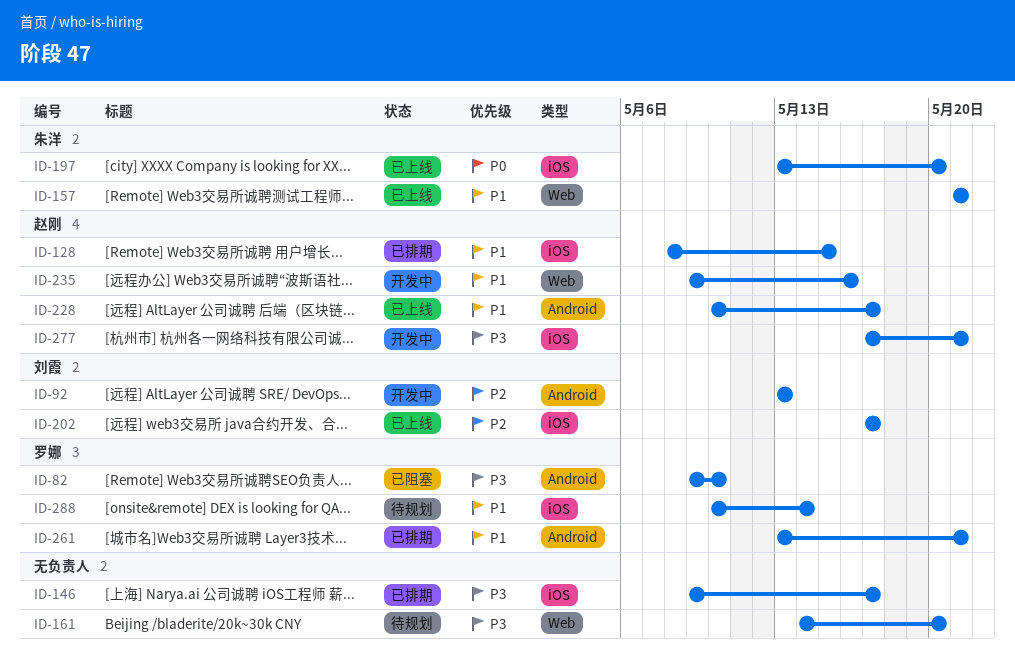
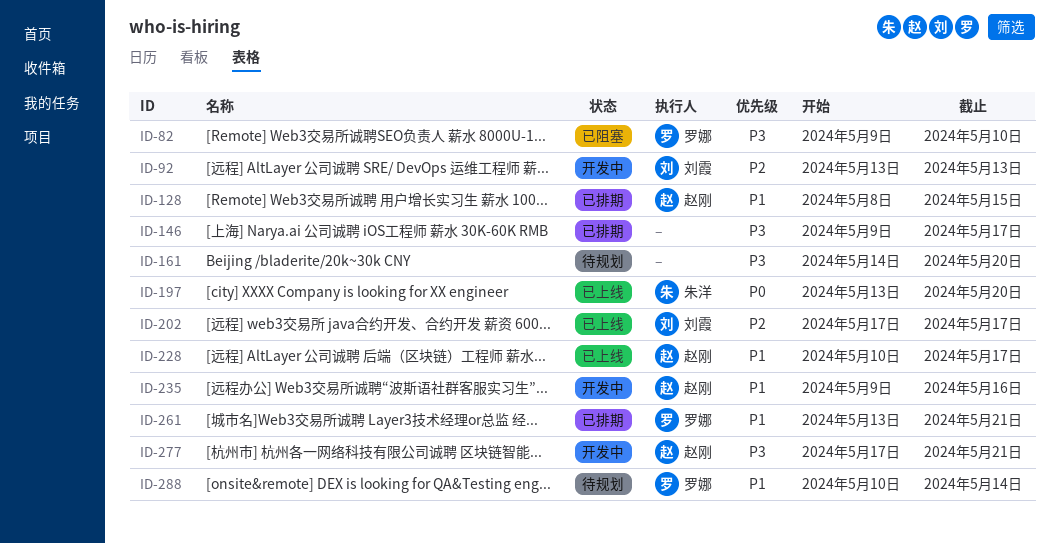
ID-157: present -> none

